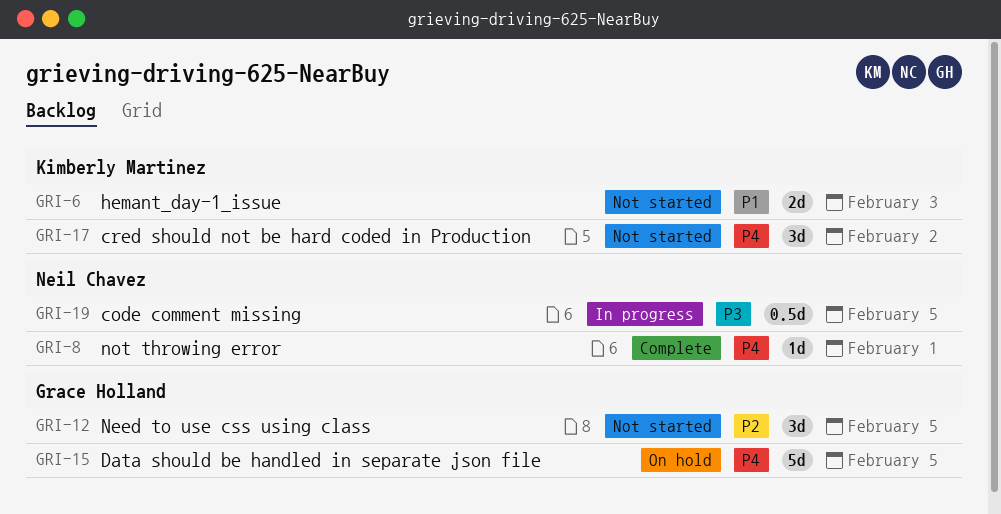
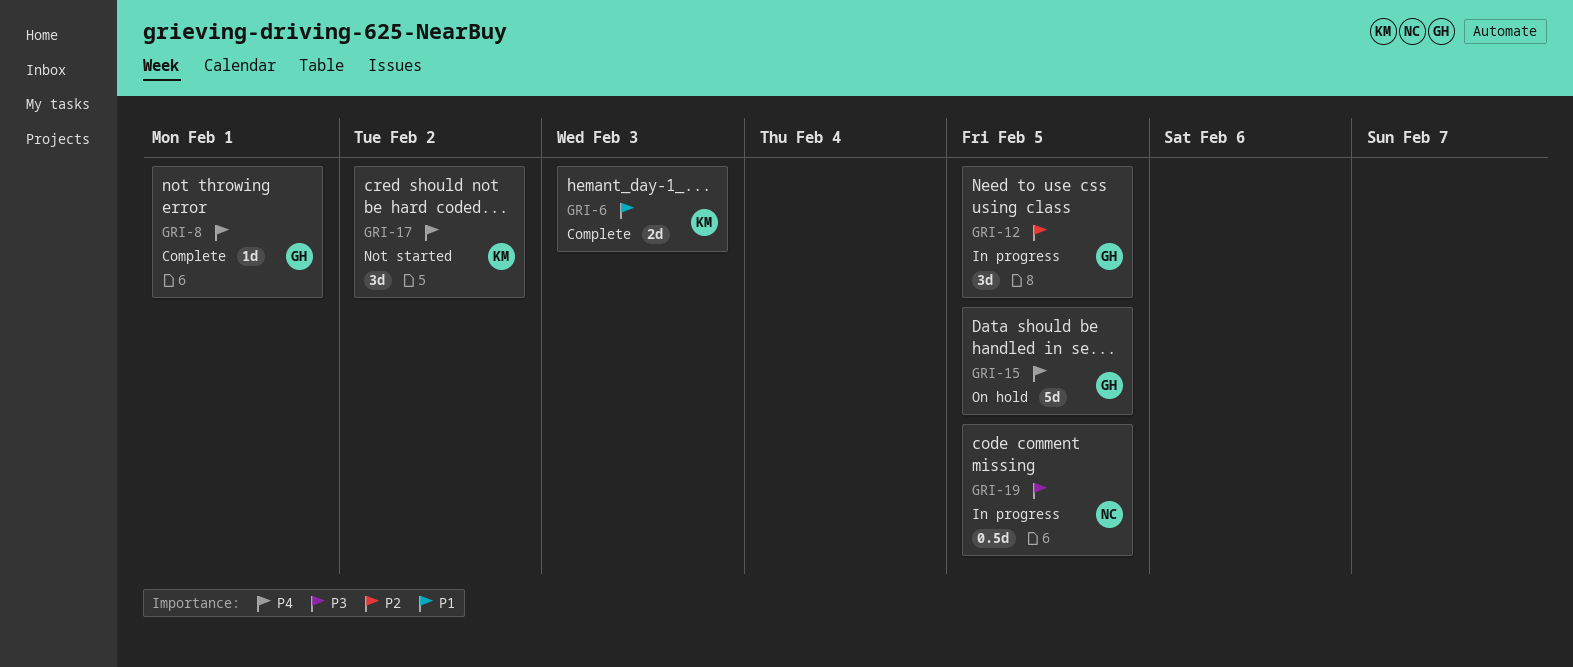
GRI-6, status: Not started -> Complete
GRI-8, owner: Neil Chavez -> Grace Holland
GRI-12, status: Not started -> In progress

